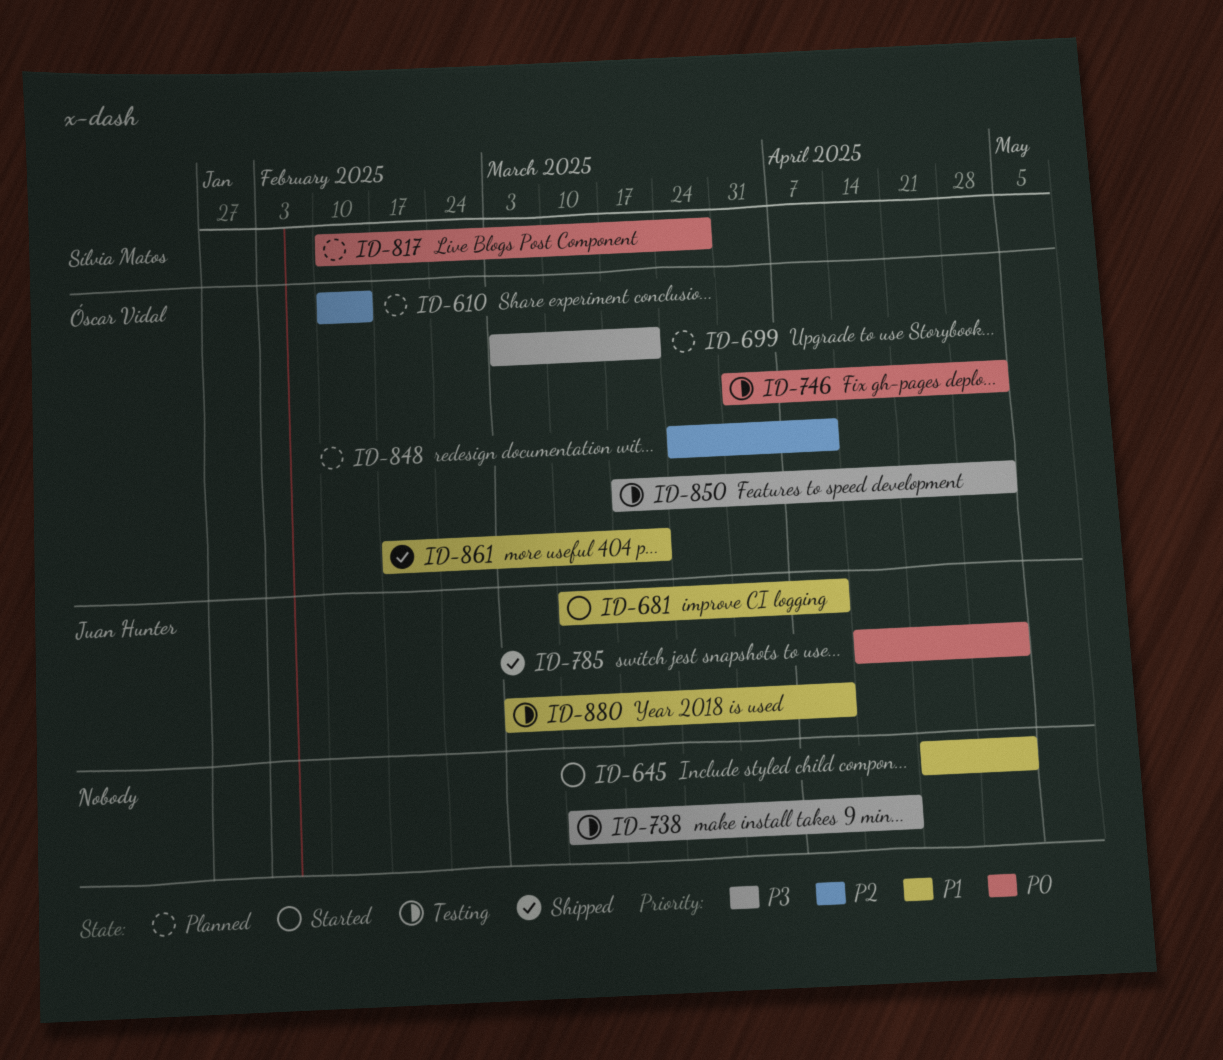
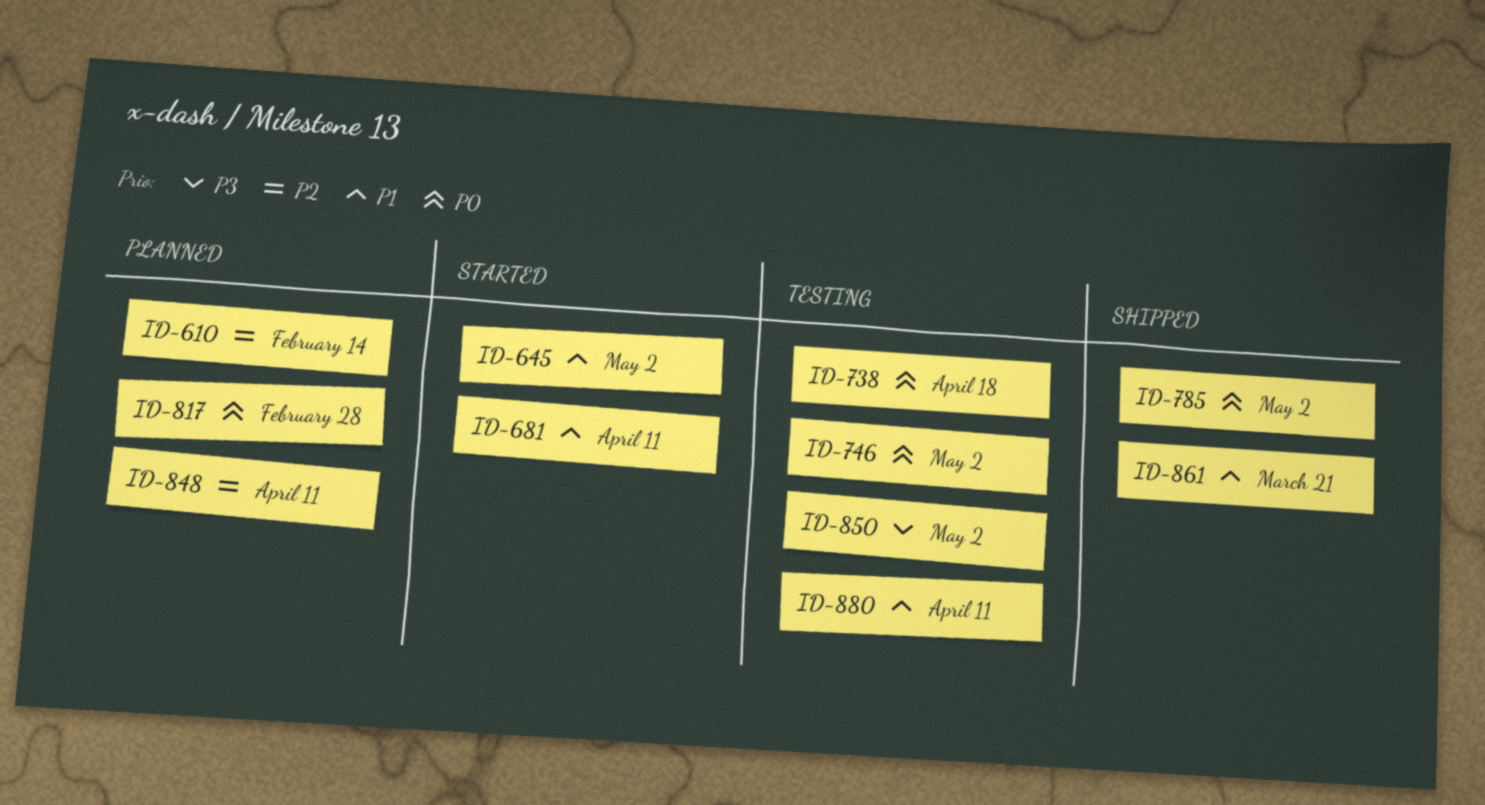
ID-699: present -> none
ID-738, priority: P3 -> P0
ID-817, due: Mar 28 -> Feb 28

